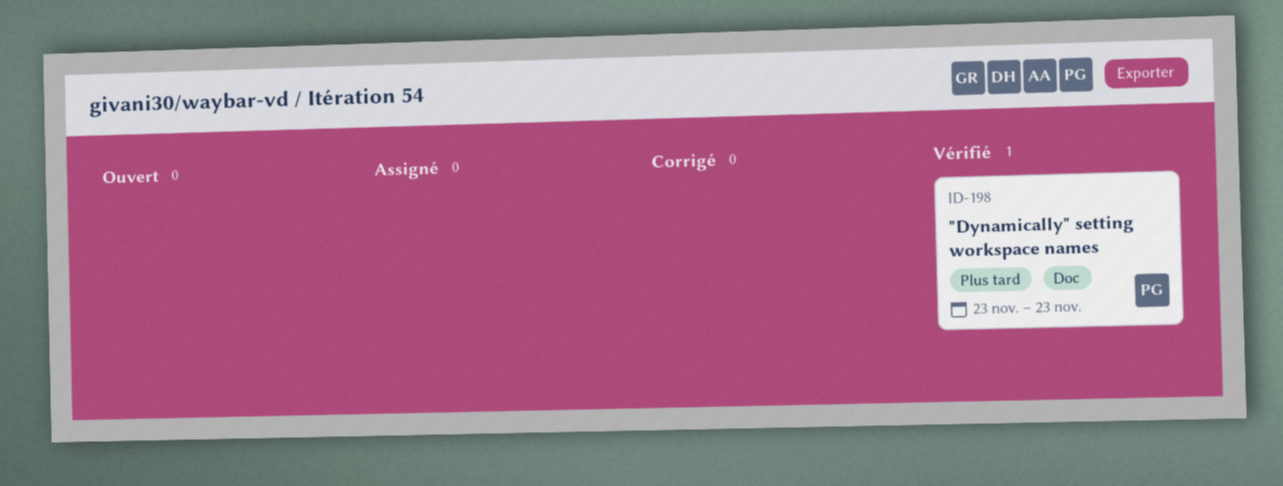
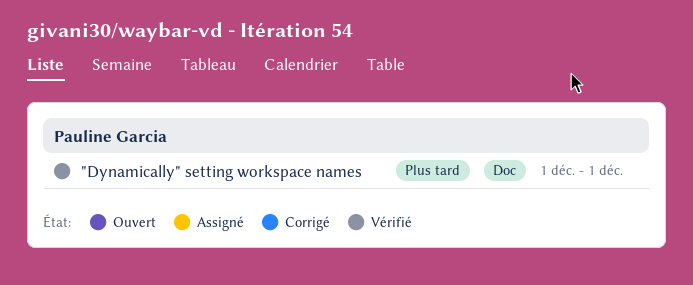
"Dynamically" setting workspace names, start: Nov 23 -> Dec 1
"Dynamically" setting workspace names, due: Nov 23 -> Dec 1

